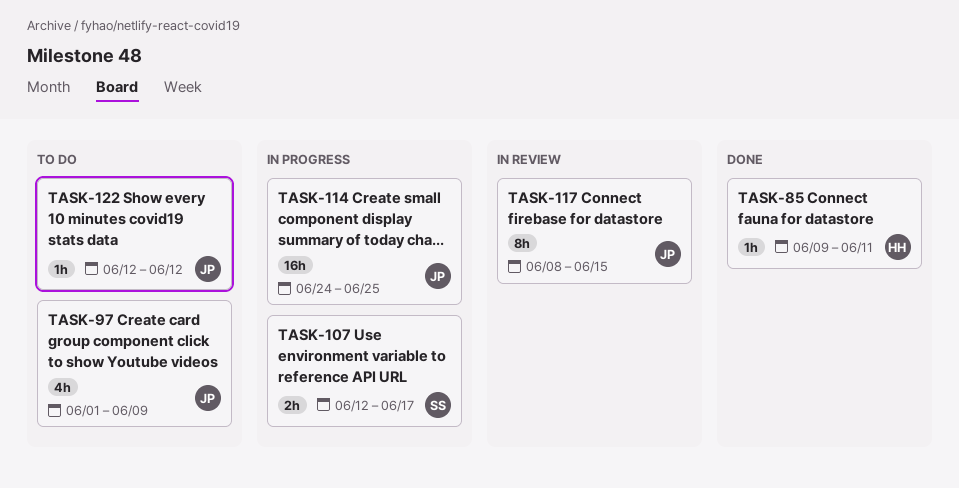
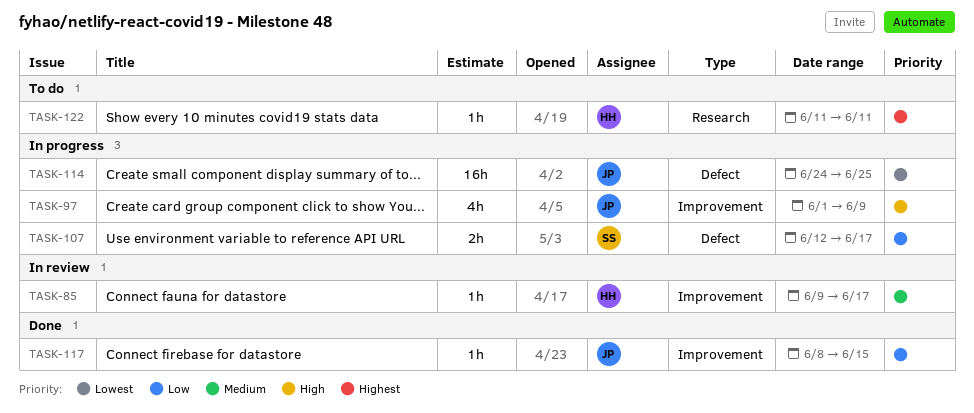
TASK-85, status: Done -> In review
TASK-85, due: Jun 11 -> Jun 17
TASK-97, status: To do -> In progress
TASK-117, status: In review -> Done
TASK-117, estimate: 8h -> 1h
TASK-122, owner: JP -> HH
TASK-122, start: Jun 12 -> Jun 11
TASK-122, due: Jun 12 -> Jun 11

